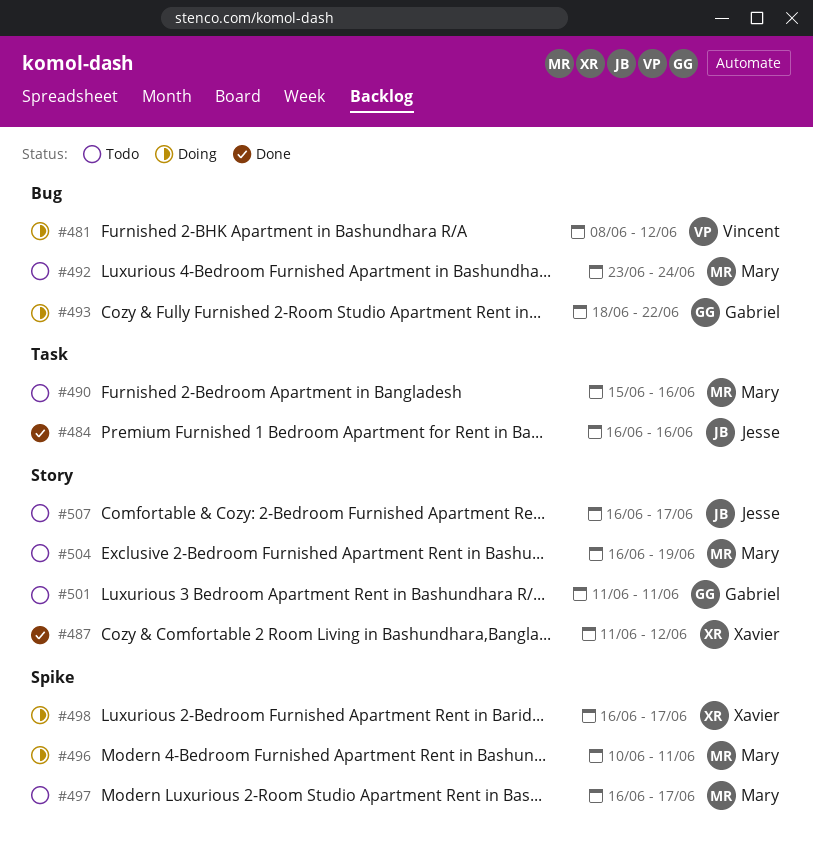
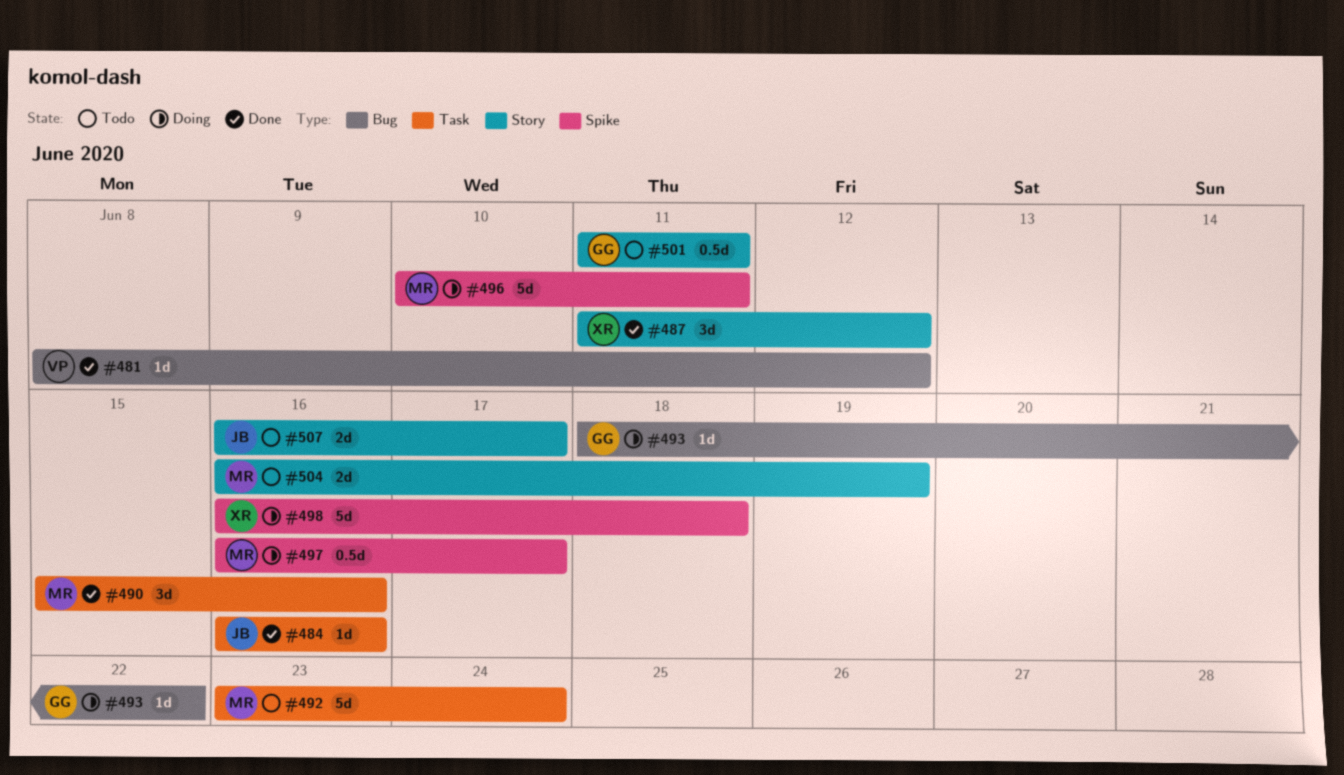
#481, status: Doing -> Done
#490, status: Todo -> Done
#492, label: Bug -> Task
#497, status: Todo -> Doing
#498, due: Jun 17 -> Jun 18

